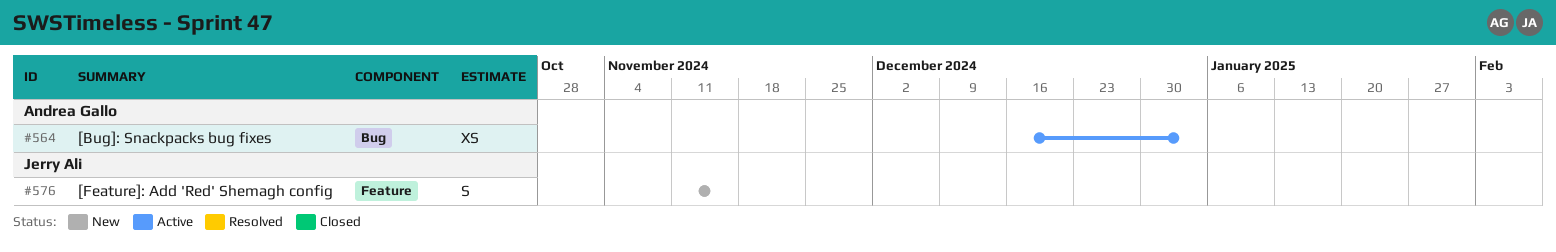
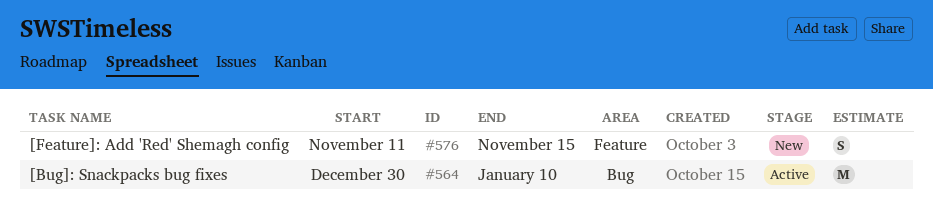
#564, estimate: XS -> M
#564, start: Dec 16 -> Dec 30
#564, due: Jan 3 -> Jan 10

